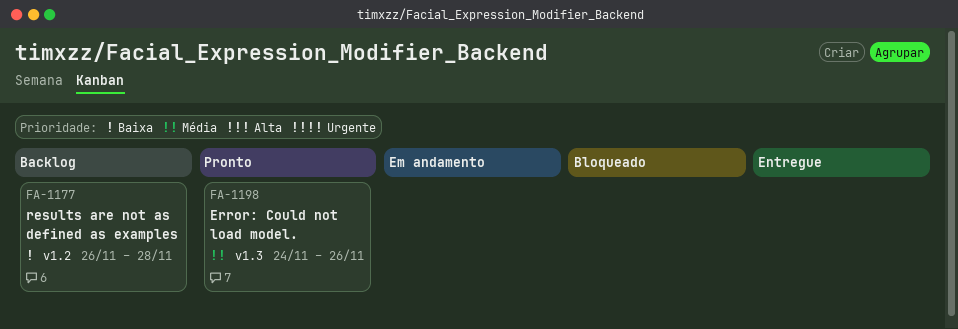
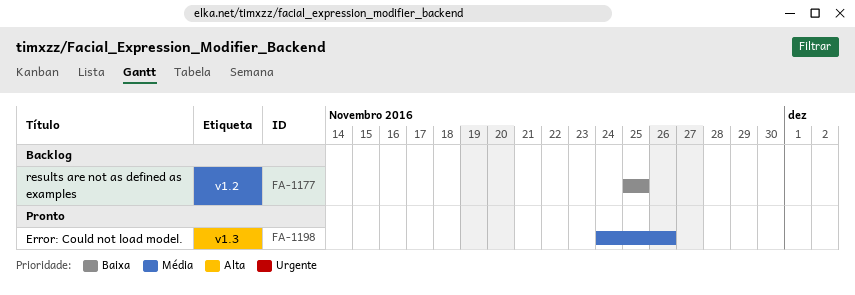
FA-1177, start: Nov 26 -> Nov 25
FA-1177, due: Nov 28 -> Nov 25

